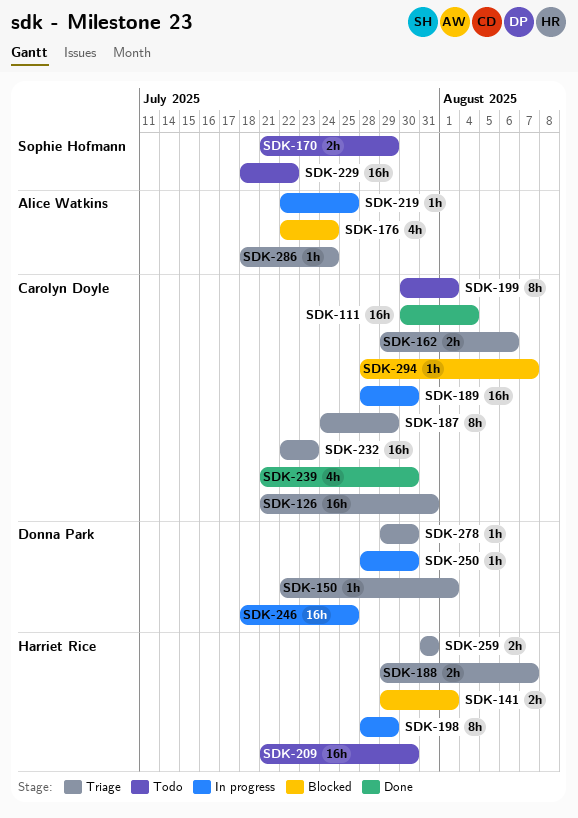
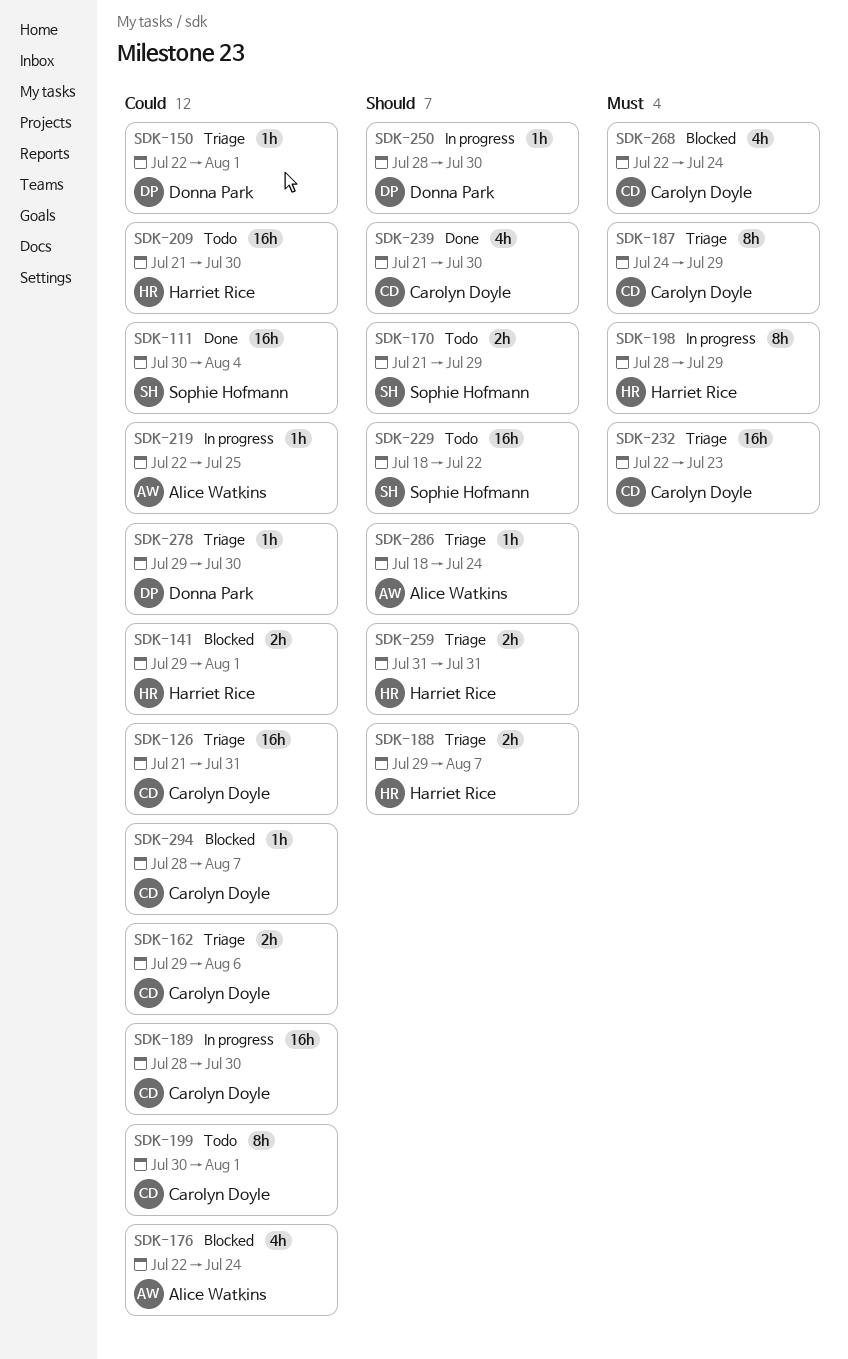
SDK-111, owner: Carolyn Doyle -> Sophie Hofmann
SDK-246: present -> none
SDK-268: none -> present

